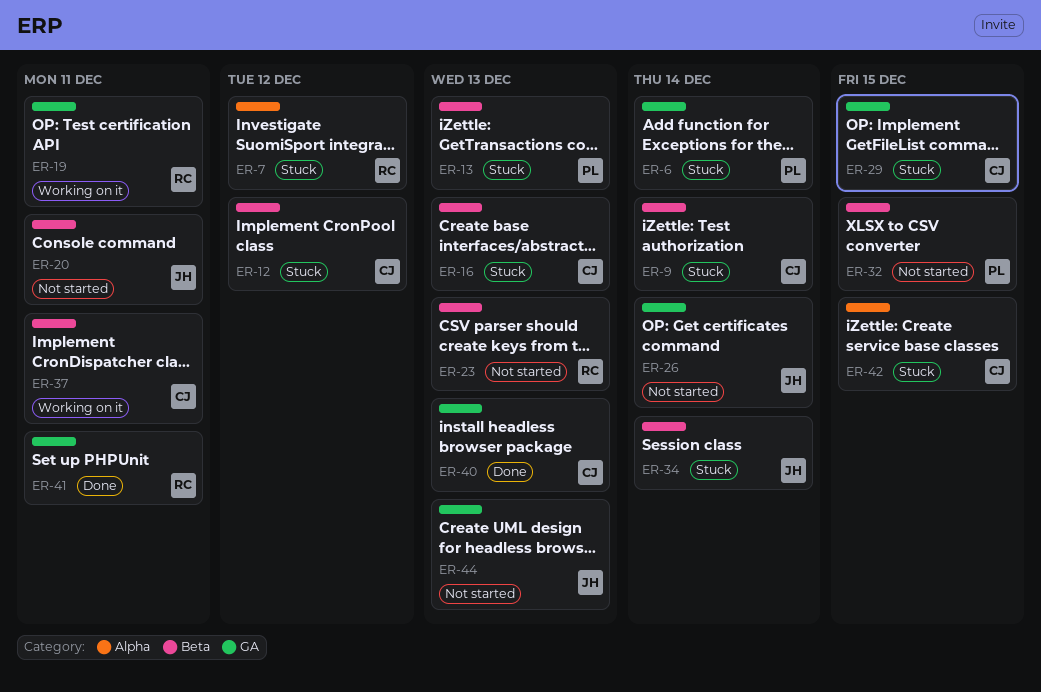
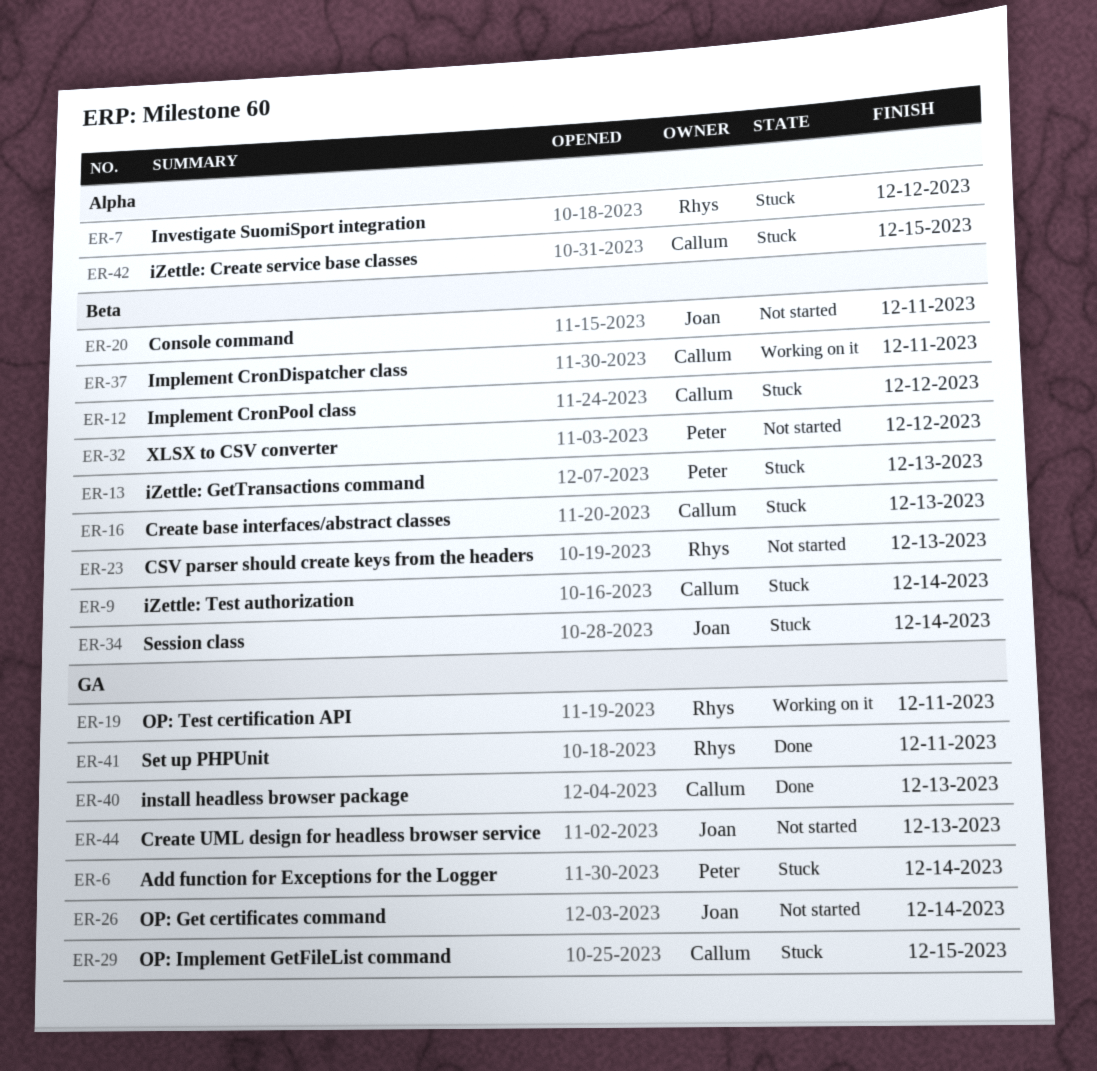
ER-32, due: Dec 15 -> Dec 12

